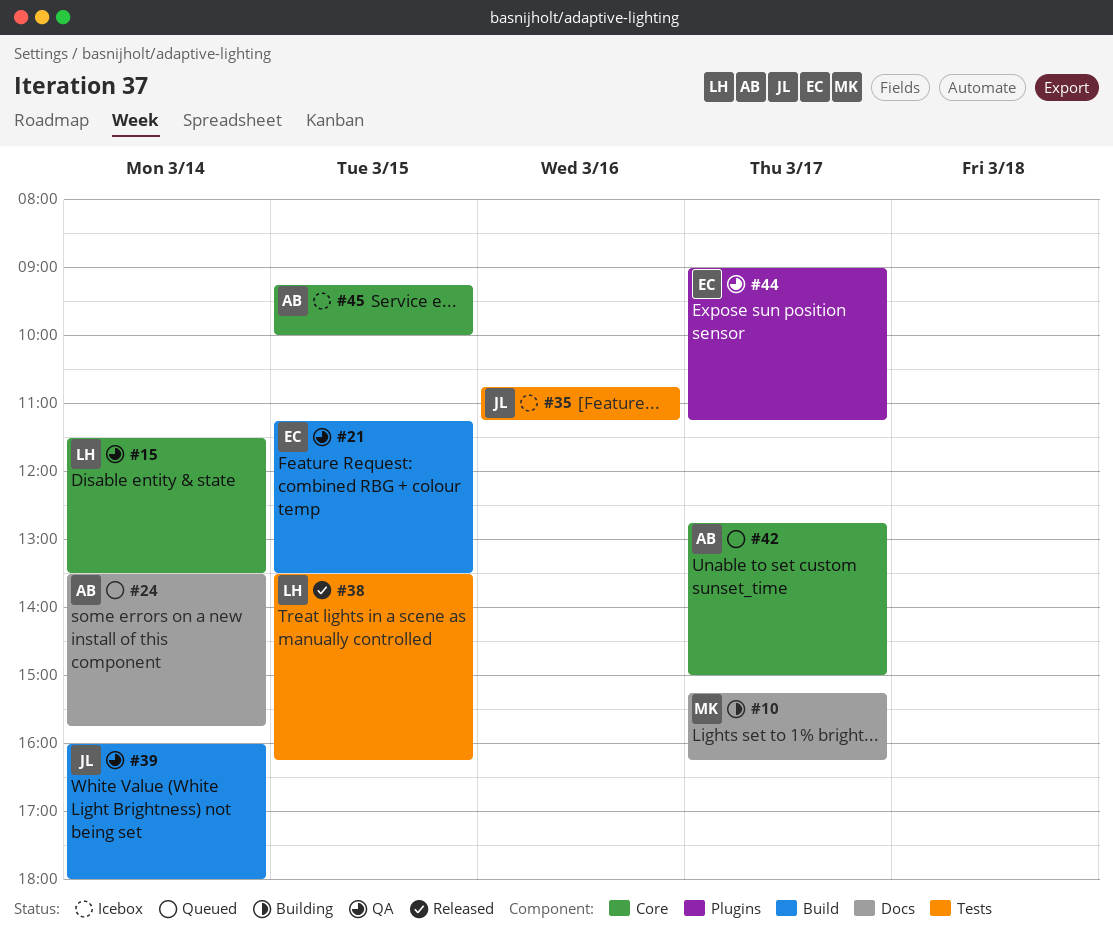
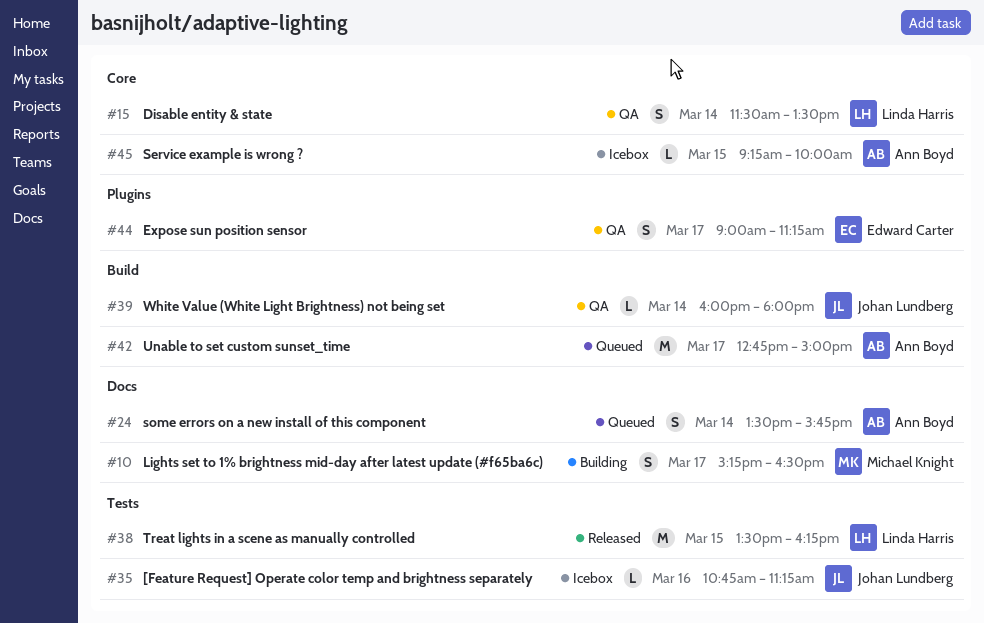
#10, ends: 16:15 -> 16:30
#21: present -> none
#42, label: Core -> Build

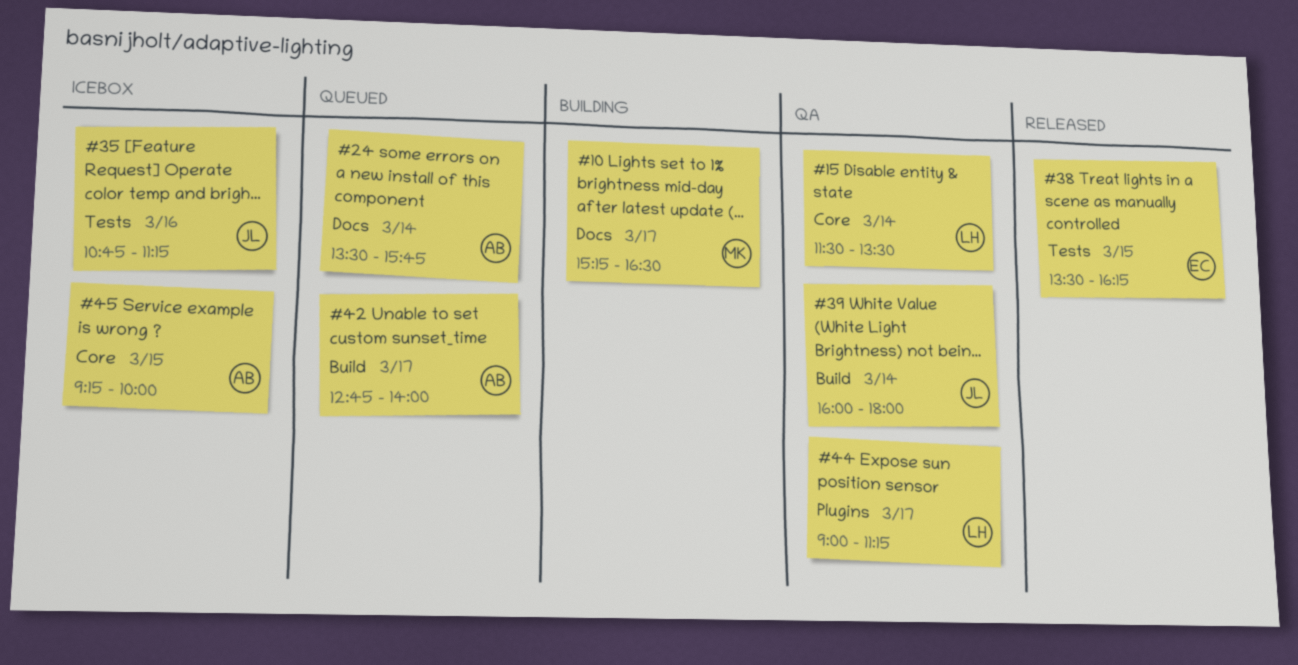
#38, owner: Linda Harris -> Edward Carter
#42, ends: 15:00 -> 14:00
#44, owner: Edward Carter -> Linda Harris

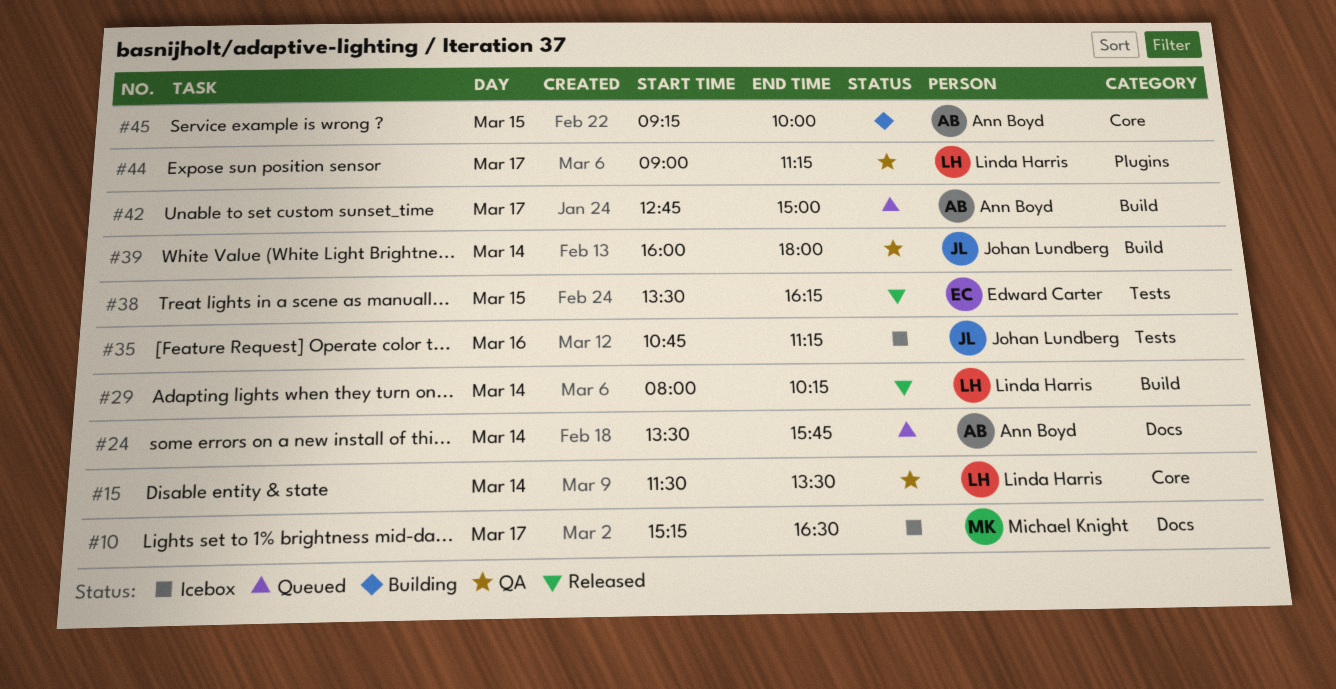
#10, status: Building -> Icebox
#29: none -> present
#42, ends: 14:00 -> 15:00
#45, status: Icebox -> Building

